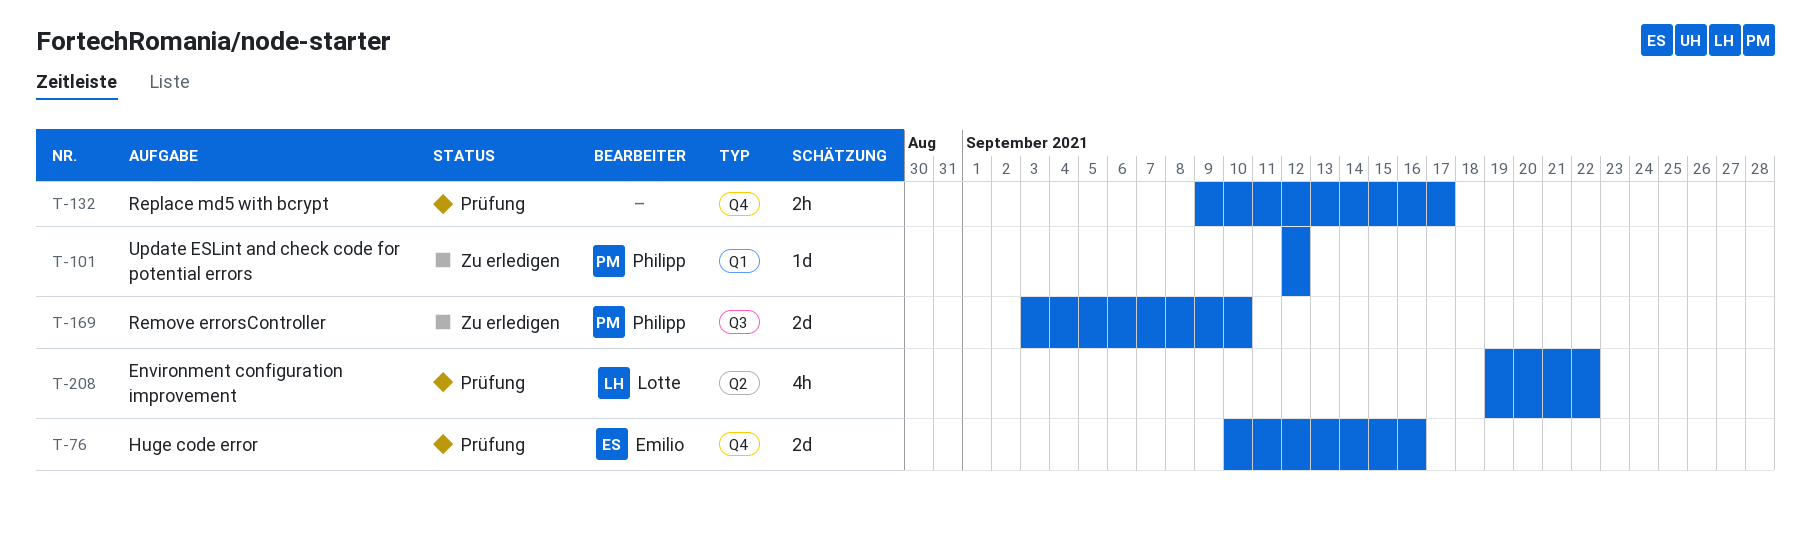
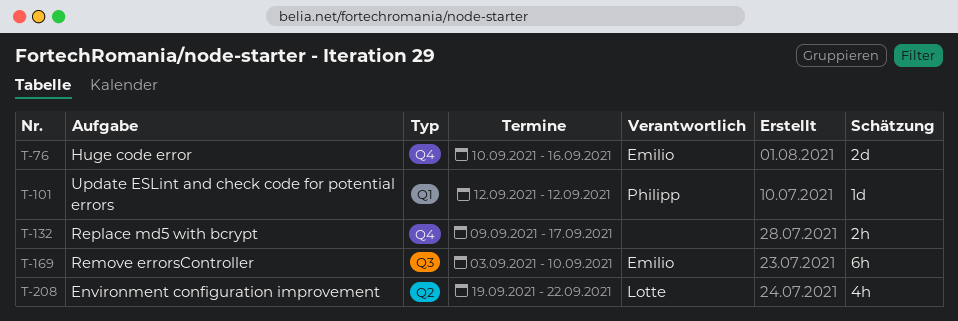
T-169, owner: Philipp -> Emilio
T-169, estimate: 2d -> 6h

